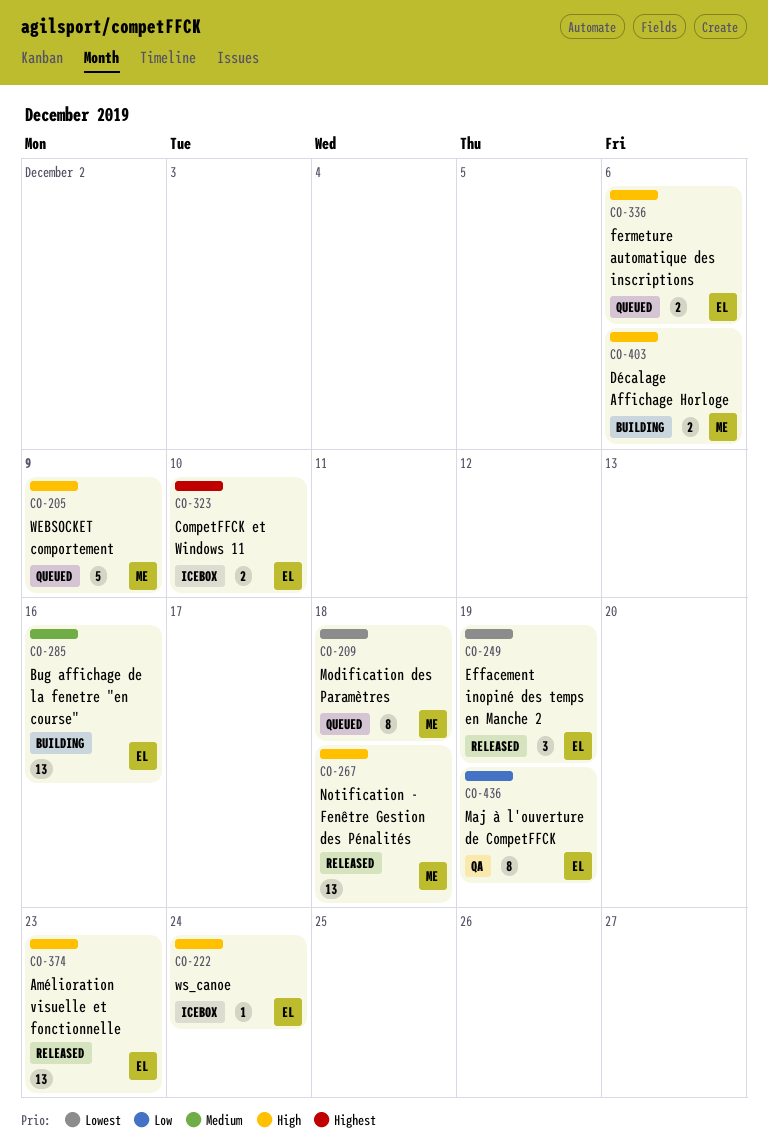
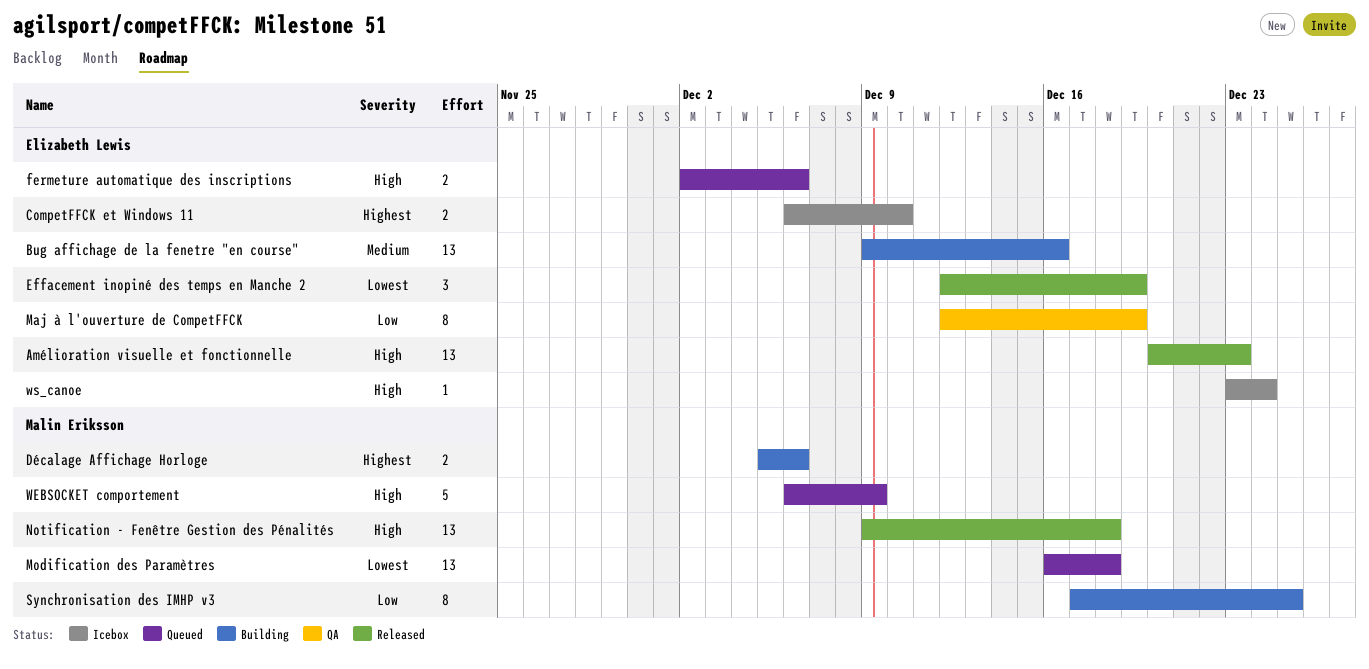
Décalage Affichage Horloge, priority: High -> Highest
Modification des Paramètres, estimate: 8 -> 13
Synchronisation des IMHP v3: none -> present

